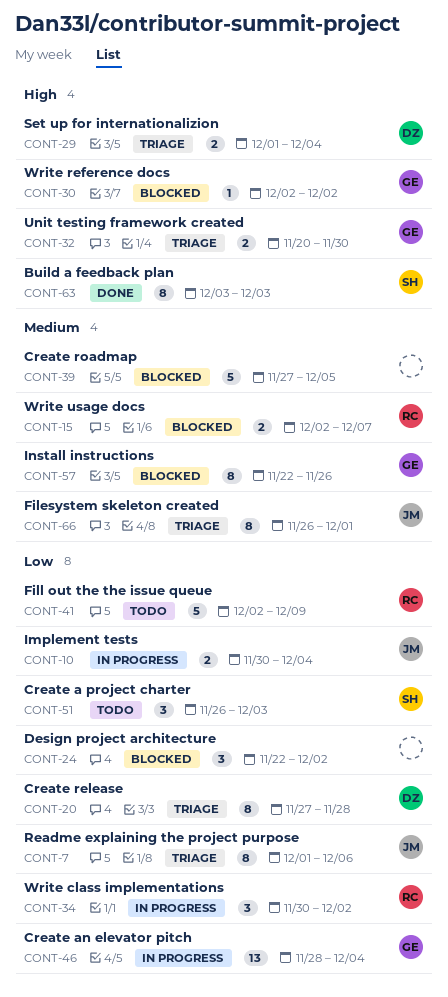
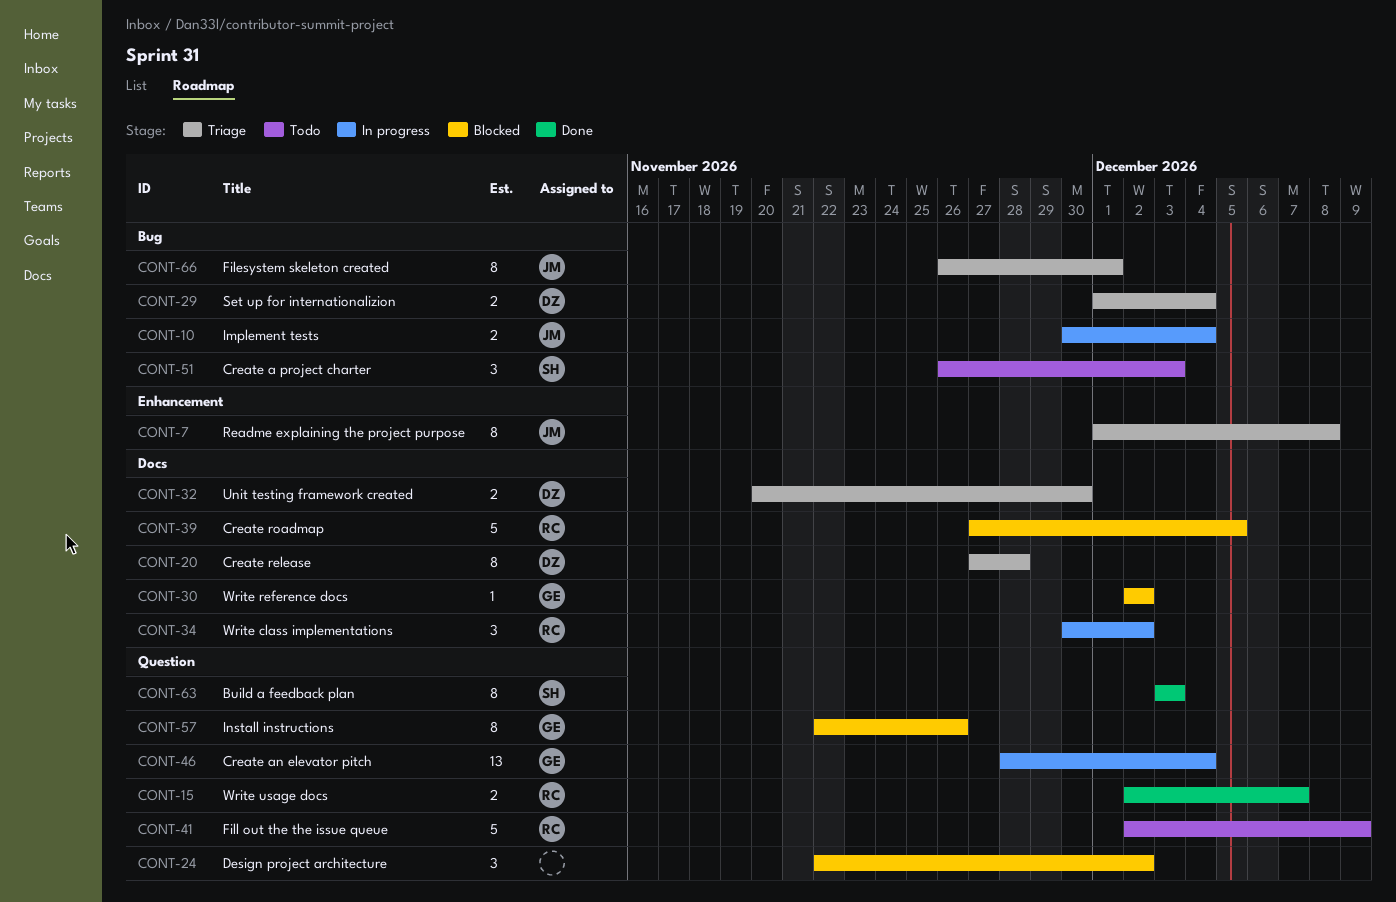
CONT-7, due: Dec 6 -> Dec 8
CONT-15, status: Blocked -> Done
CONT-32, owner: GE -> DZ
CONT-39, owner: none -> RC

